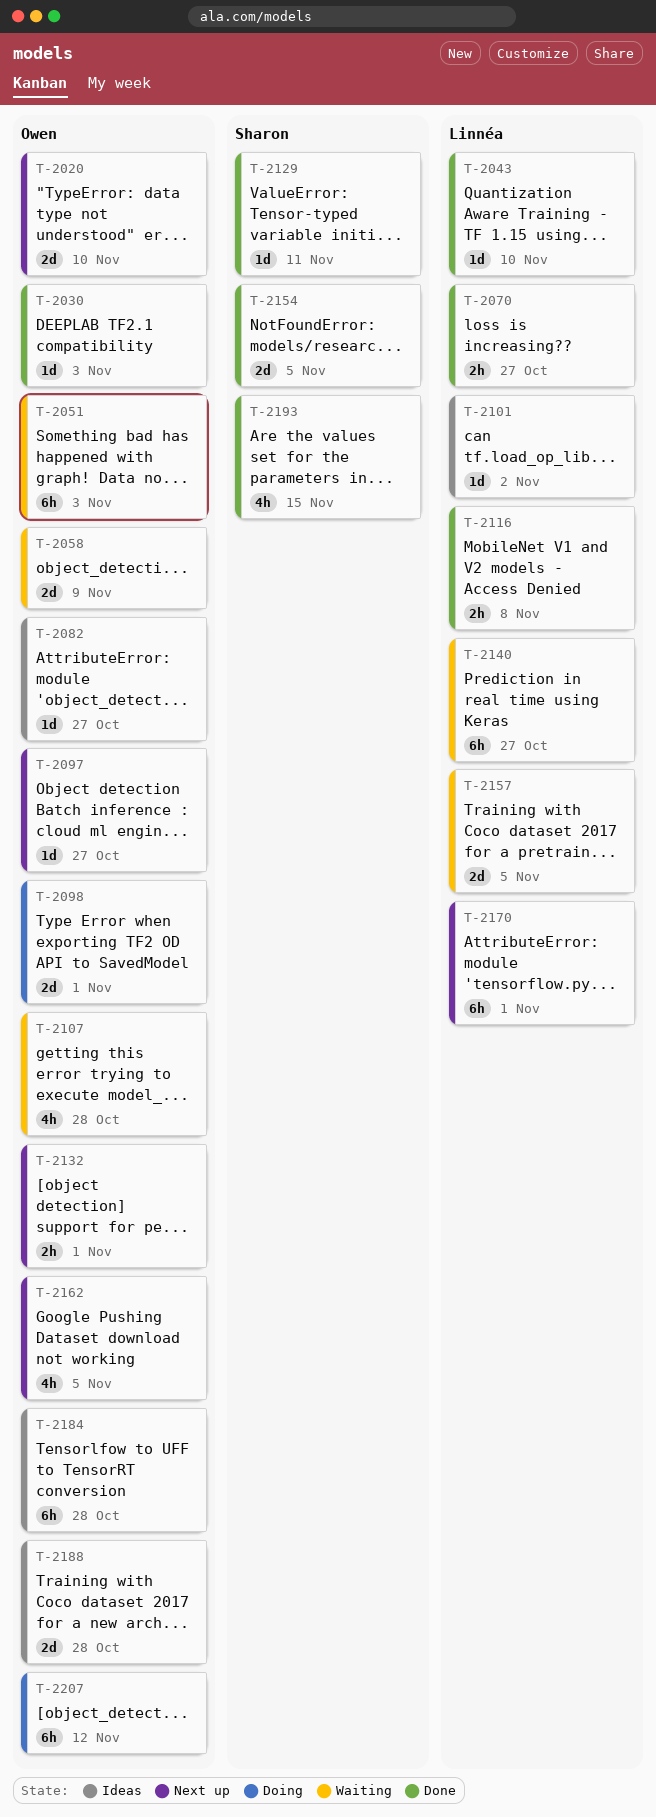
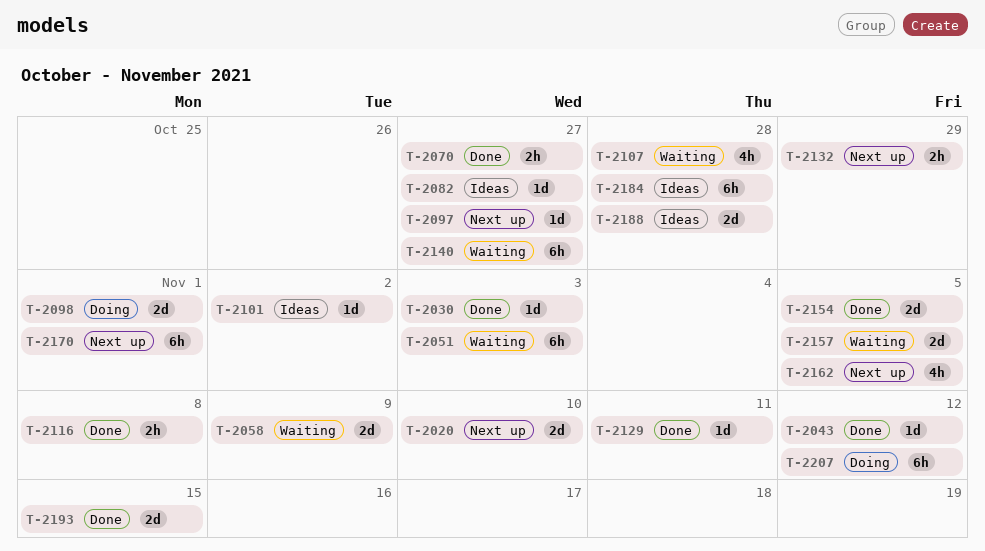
T-2043, due: Nov 10 -> Nov 12
T-2132, due: Nov 1 -> Oct 29
T-2193, estimate: 4h -> 2d

